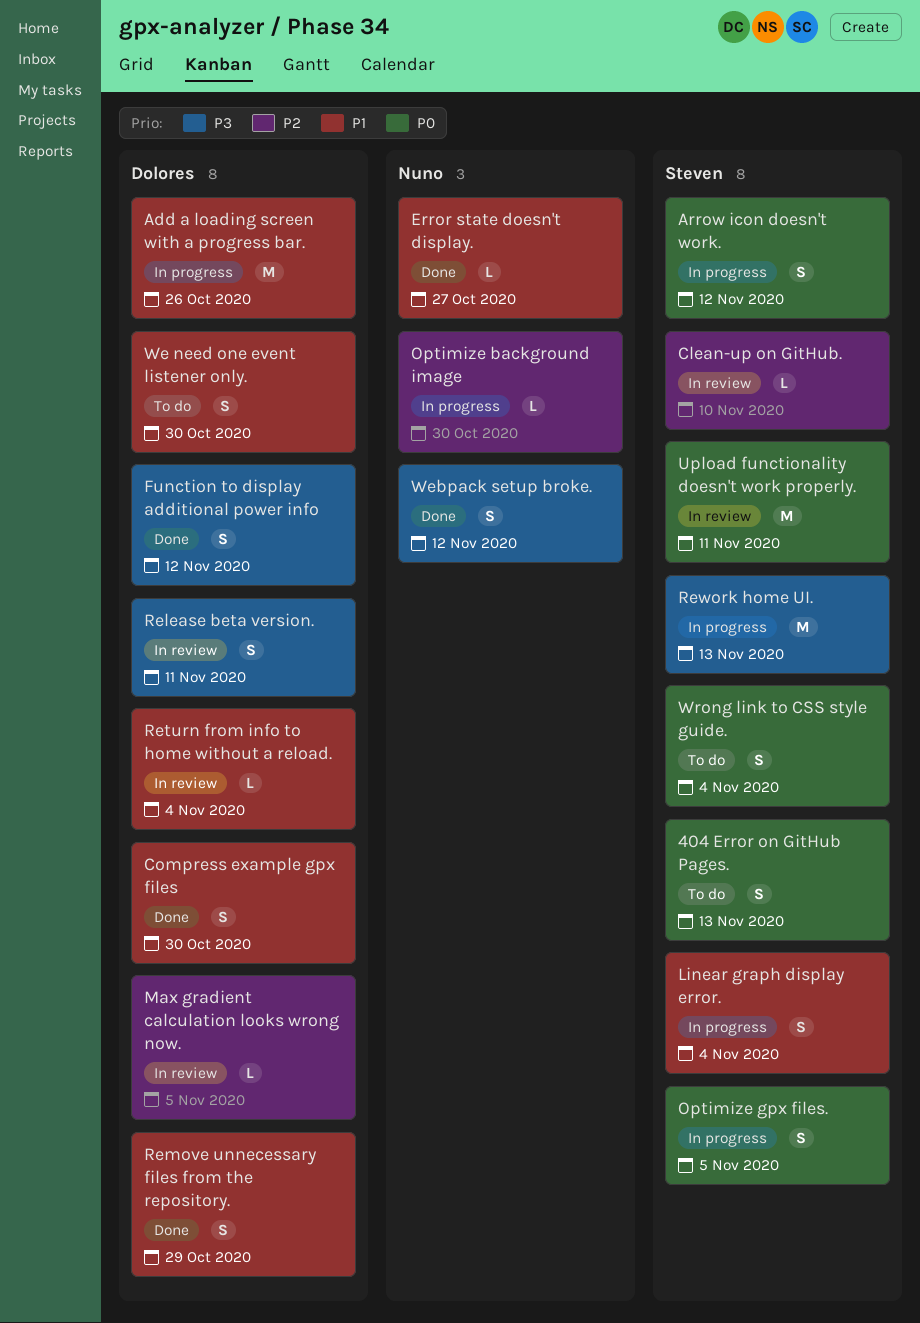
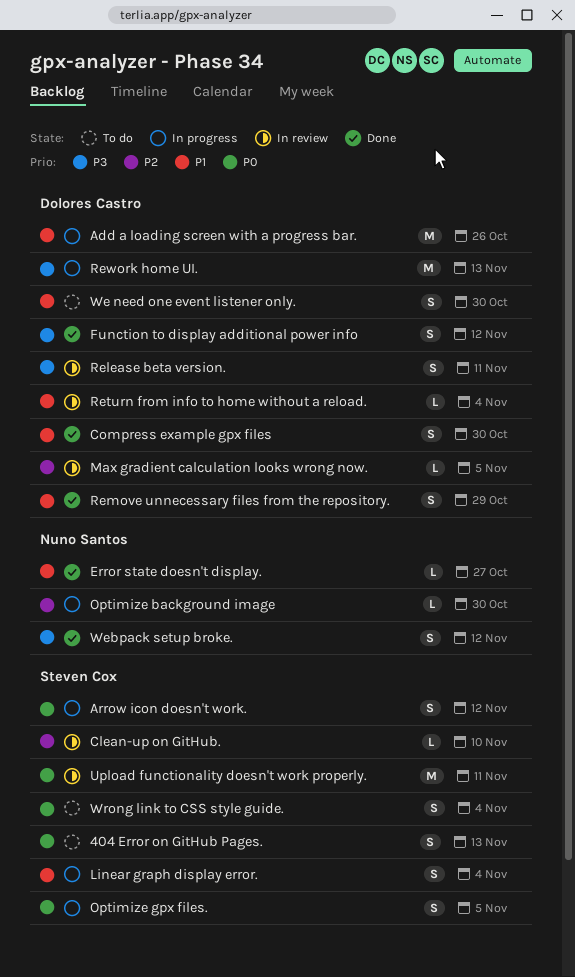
Rework home UI., owner: Steven Cox -> Dolores Castro

